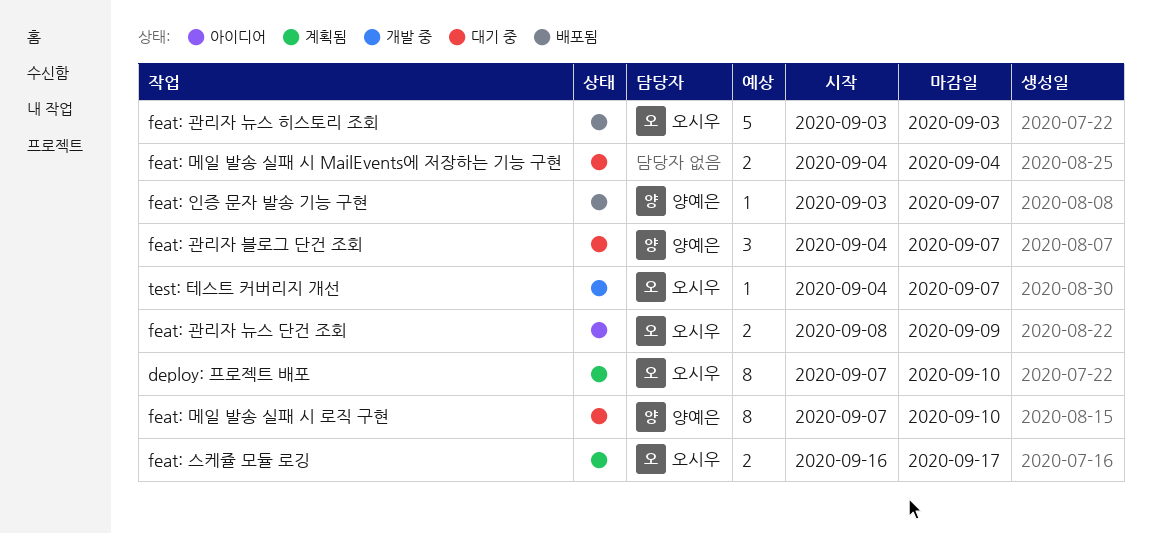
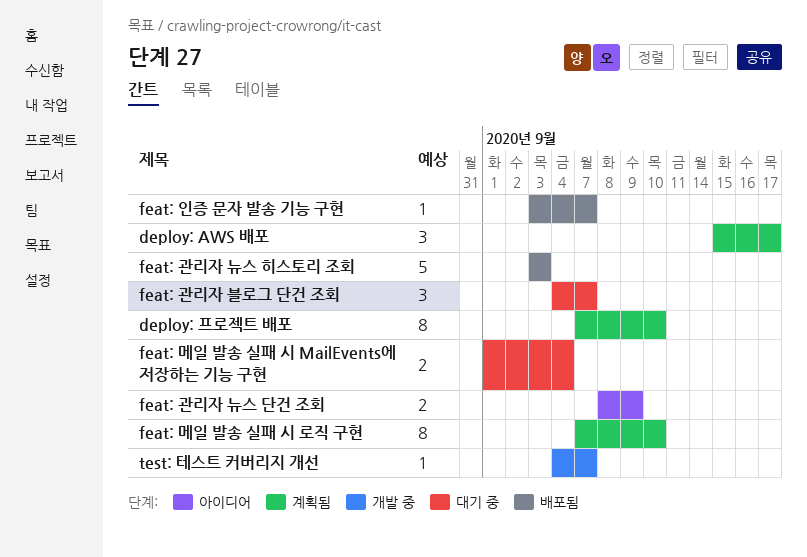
deploy: AWS 배포: none -> present
feat: 메일 발송 실패 시 MailEvents에 저장하는 기능 구현, start: Sep 4 -> Sep 1
feat: 메일 발송 실패 시 로직 구현, status: 대기 중 -> 계획됨
feat: 스케쥴 모듈 로깅: present -> none

